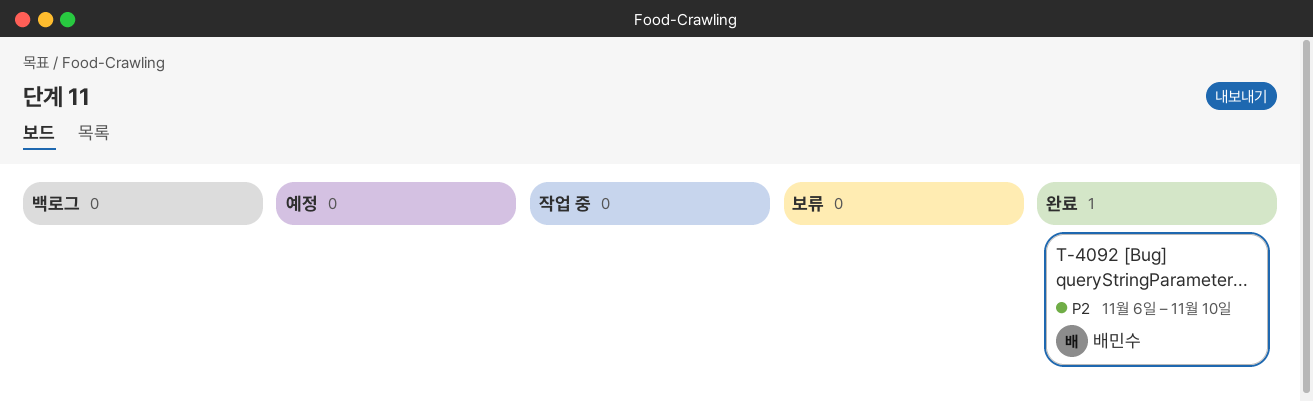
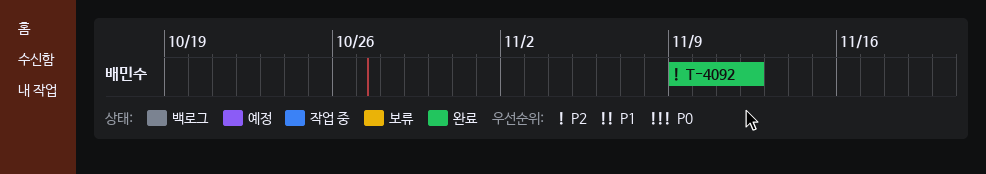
T-4092, start: Nov 6 -> Nov 9
T-4092, due: Nov 10 -> Nov 12

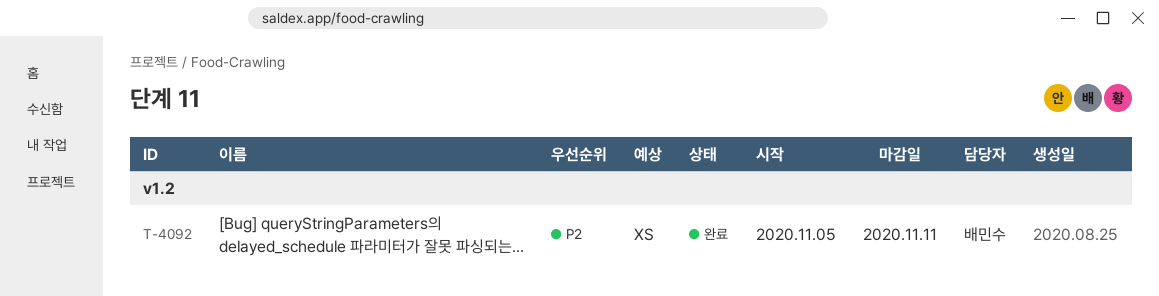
T-4092, start: Nov 9 -> Nov 5
T-4092, due: Nov 12 -> Nov 11

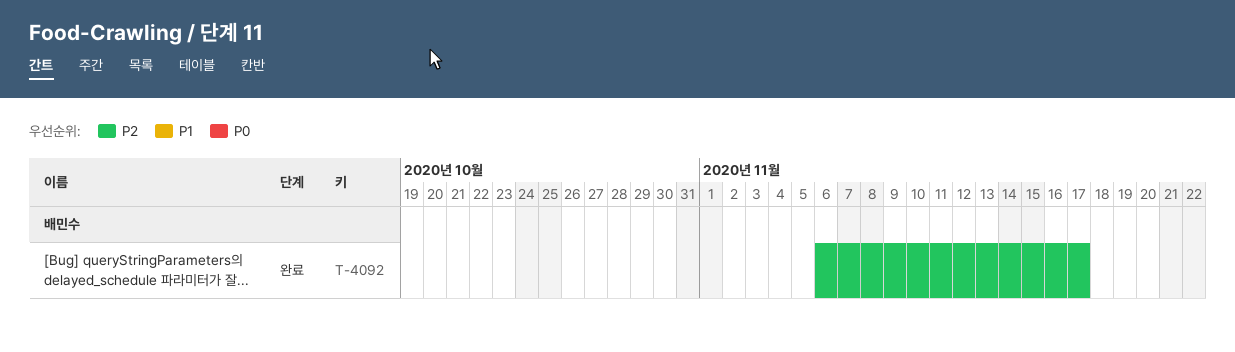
T-4092, start: Nov 5 -> Nov 6
T-4092, due: Nov 11 -> Nov 17

